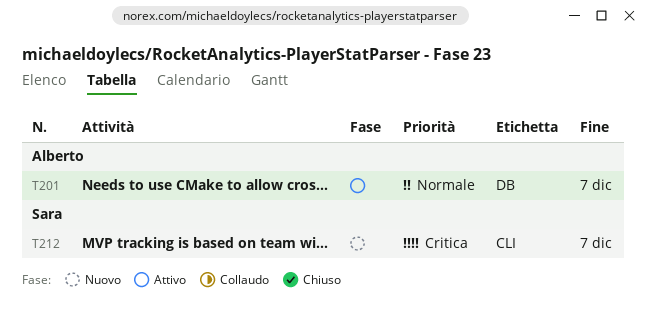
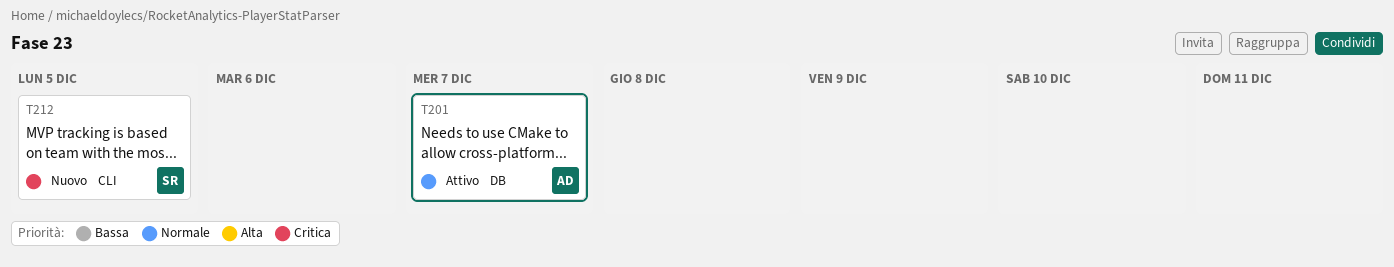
T212, due: Dec 7 -> Dec 5

